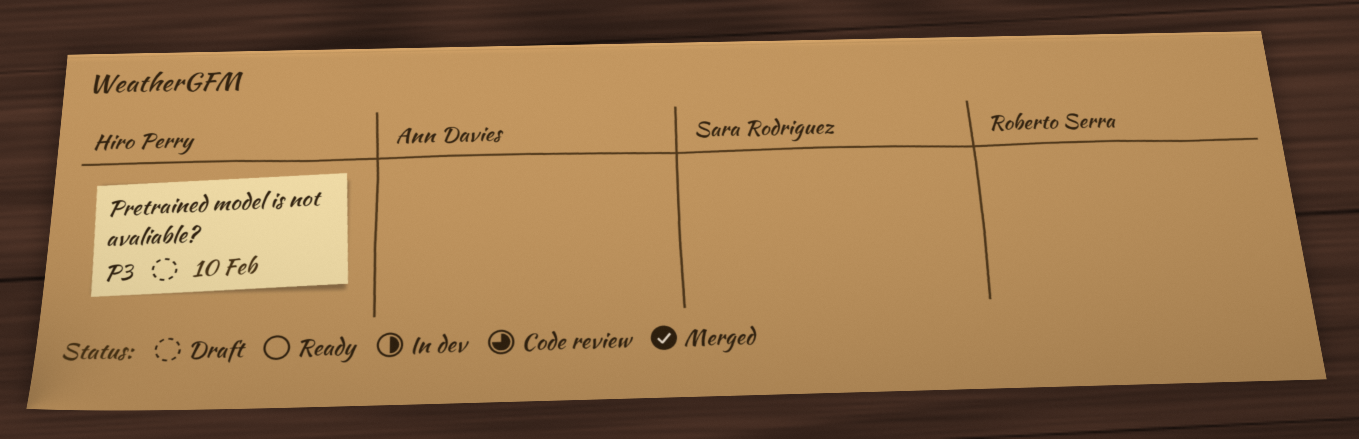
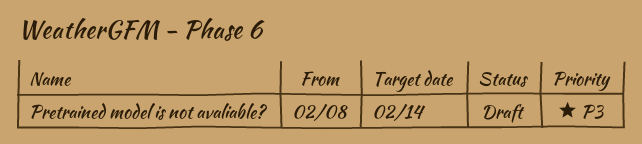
Pretrained model is not avaliable?, due: Feb 10 -> Feb 14

